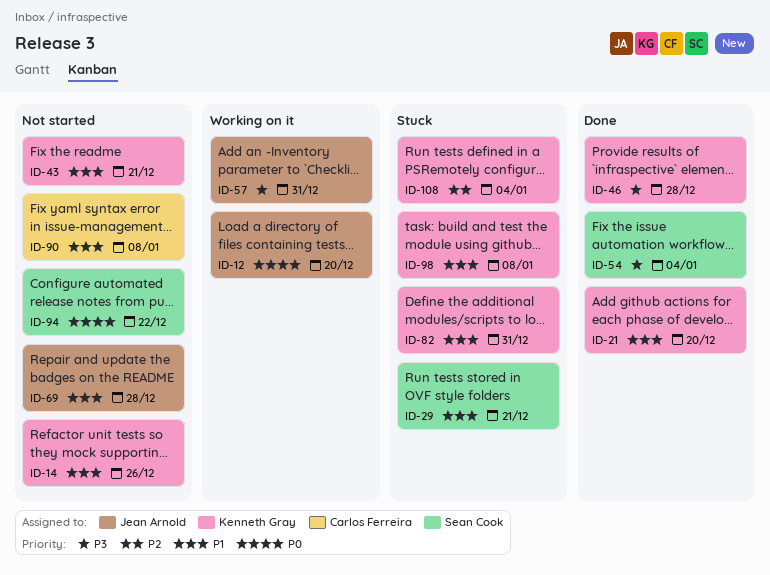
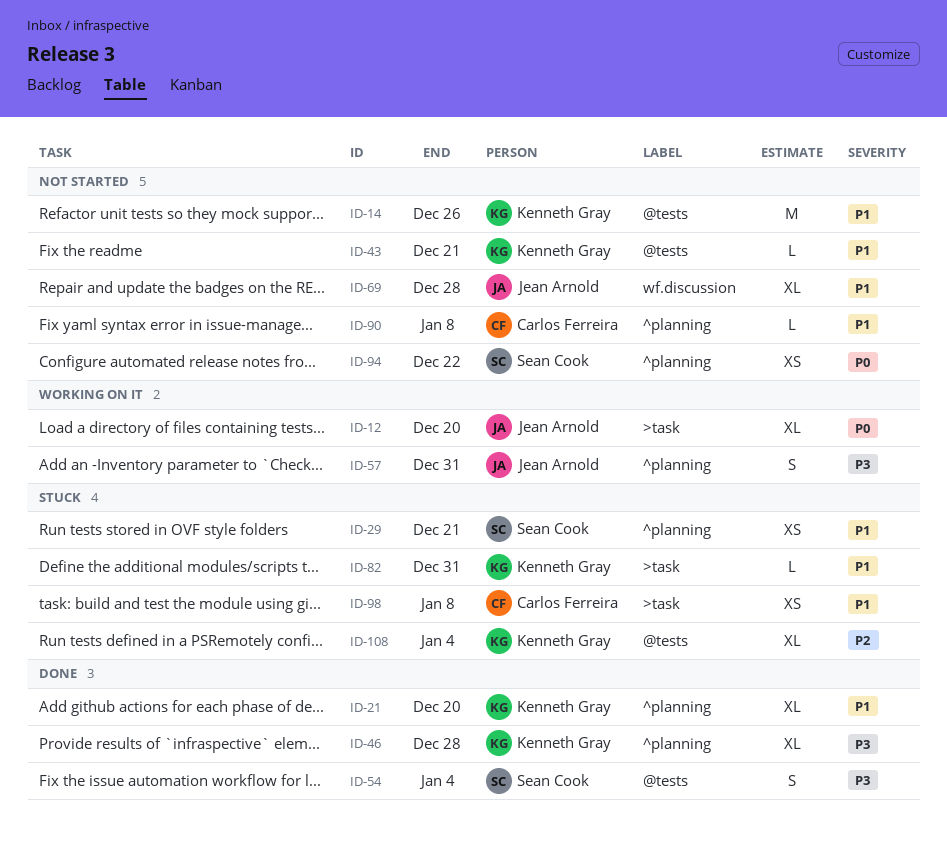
ID-98, owner: Kenneth Gray -> Carlos Ferreira

